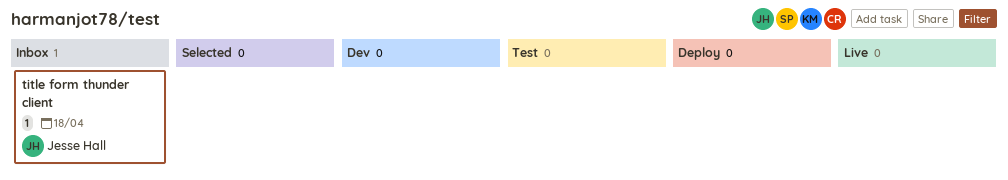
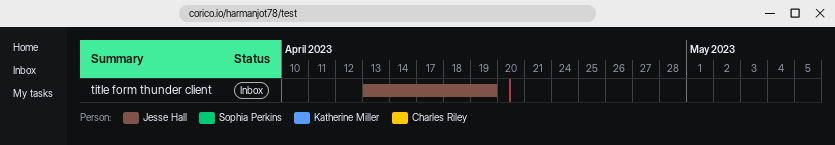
title form thunder client, due: Apr 18 -> Apr 19

